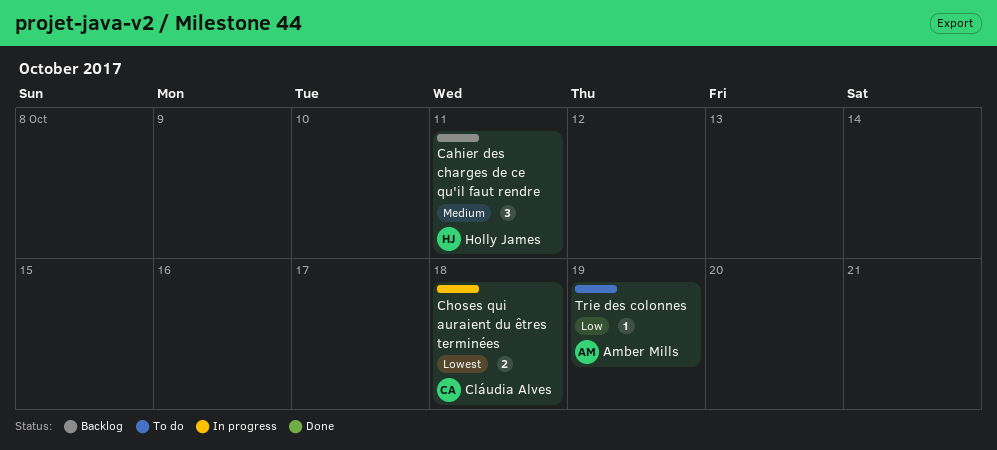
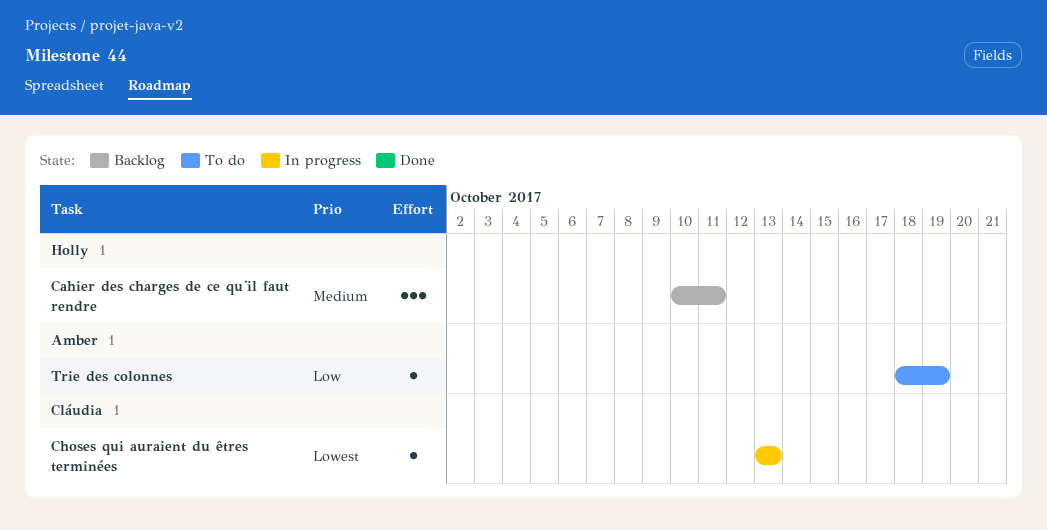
Choses qui auraient du êtres terminées, estimate: 2 -> 1
Choses qui auraient du êtres terminées, due: Oct 18 -> Oct 13

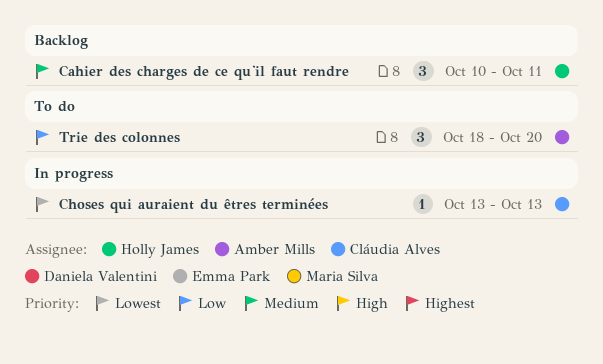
Trie des colonnes, estimate: 1 -> 3
Trie des colonnes, due: Oct 19 -> Oct 20

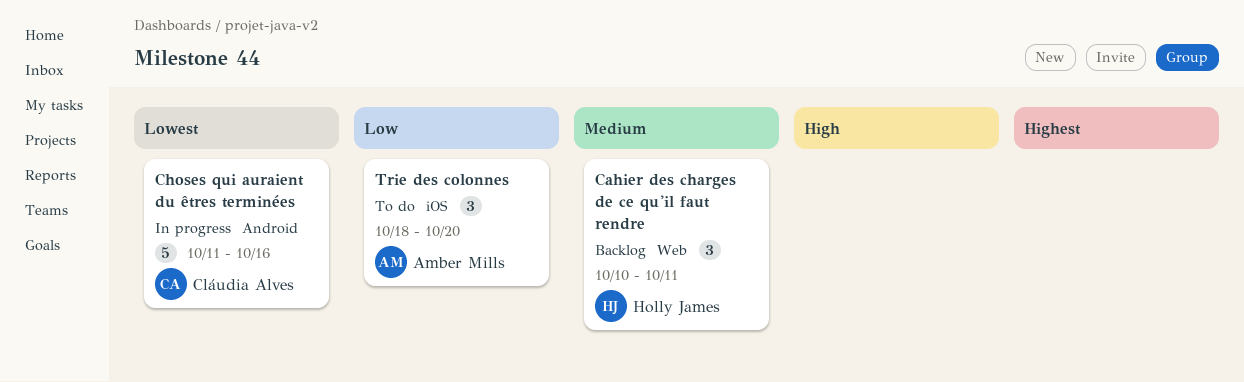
Choses qui auraient du êtres terminées, estimate: 1 -> 5
Choses qui auraient du êtres terminées, start: Oct 13 -> Oct 11
Choses qui auraient du êtres terminées, due: Oct 13 -> Oct 16

